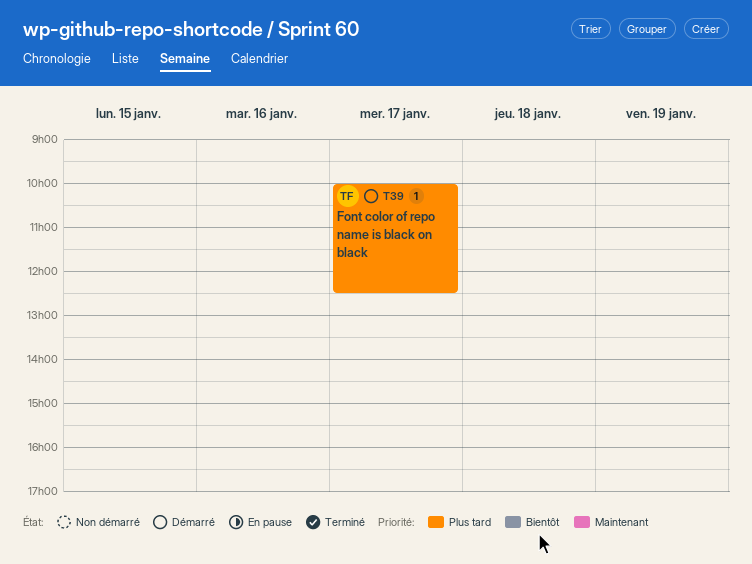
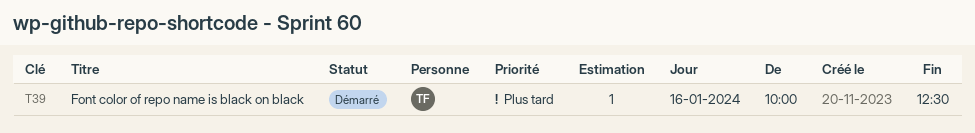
T39, day: Jan 17 -> Jan 16

